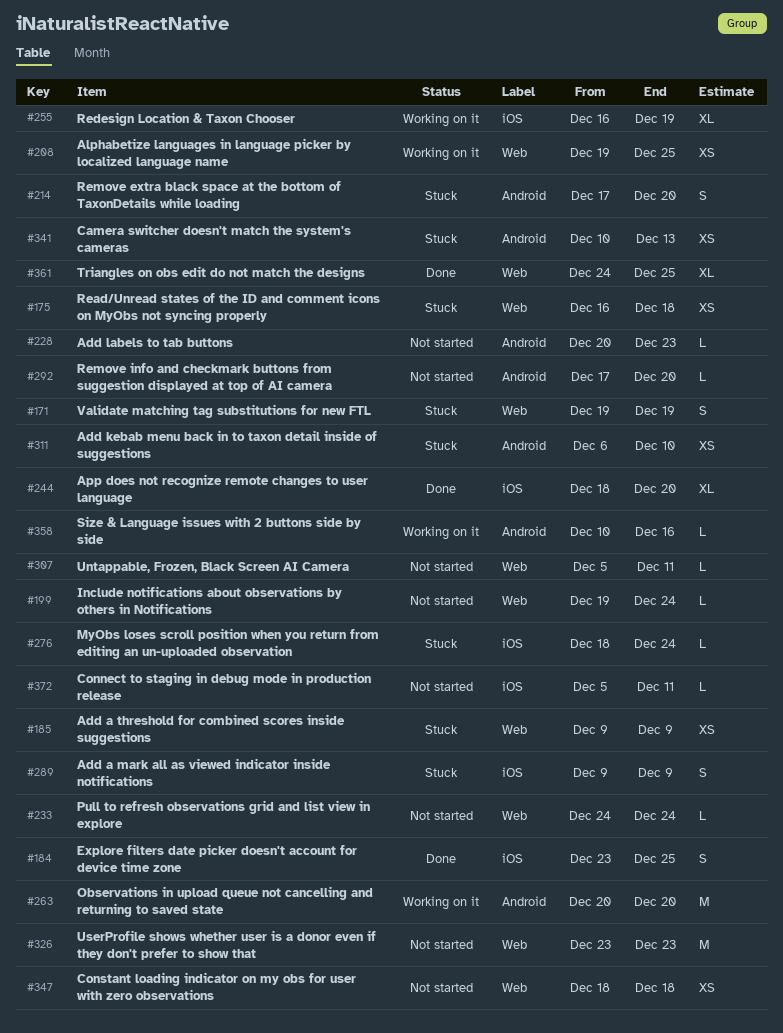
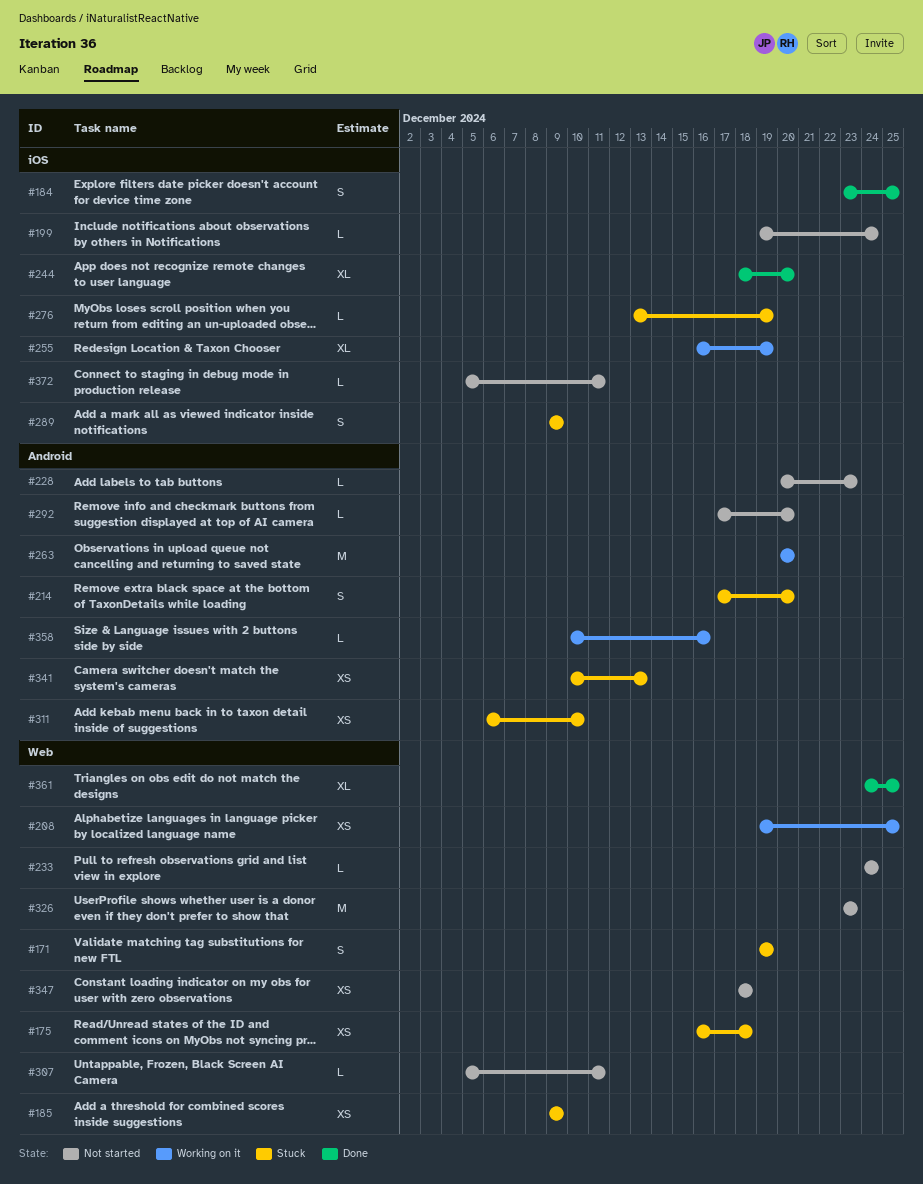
#199, label: Web -> iOS
#276, start: Dec 18 -> Dec 13
#276, due: Dec 24 -> Dec 19

